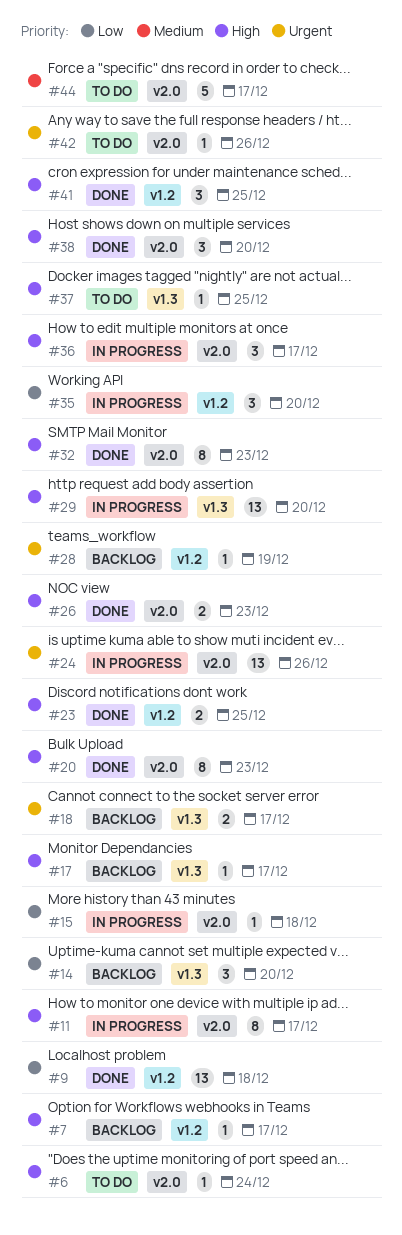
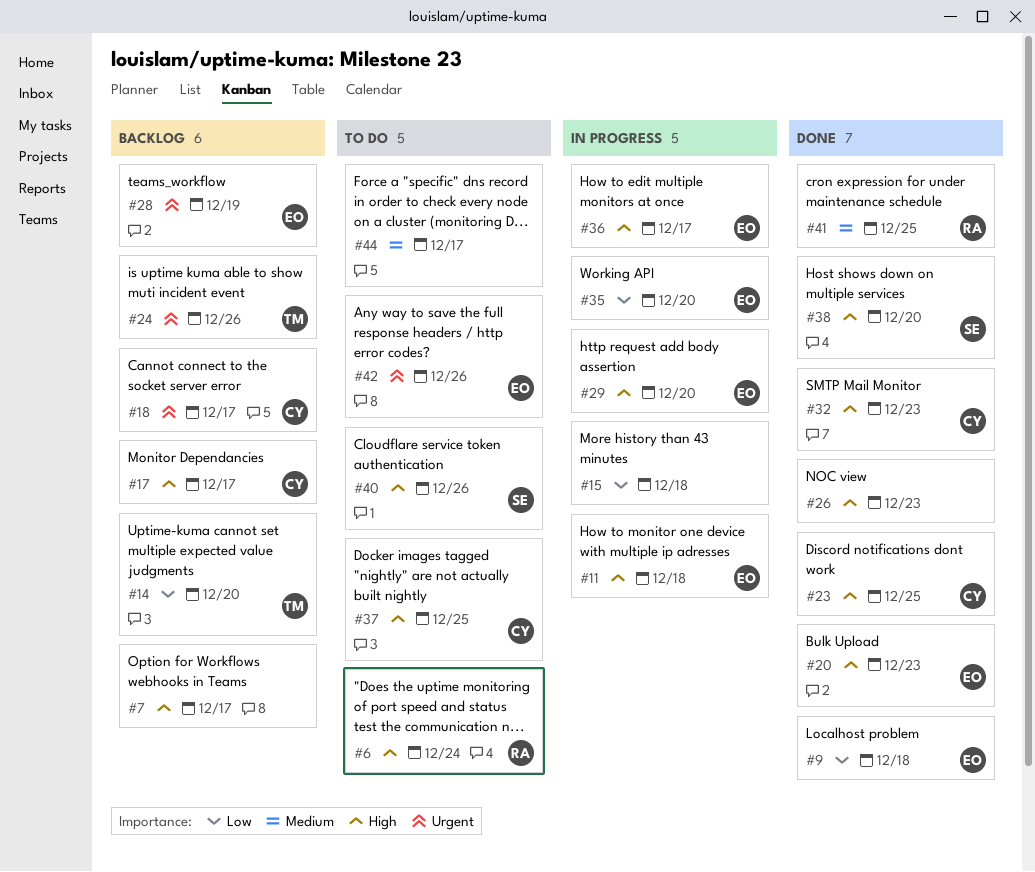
#11, due: Dec 17 -> Dec 18
#24, status: In progress -> Backlog
#40: none -> present
#41, priority: High -> Medium

